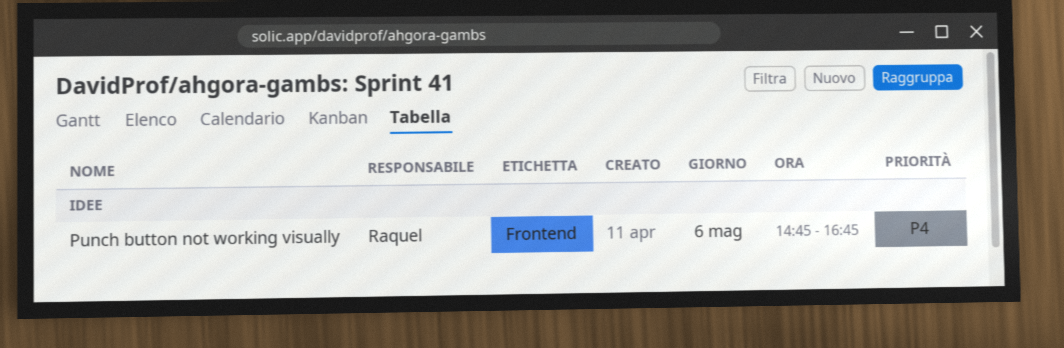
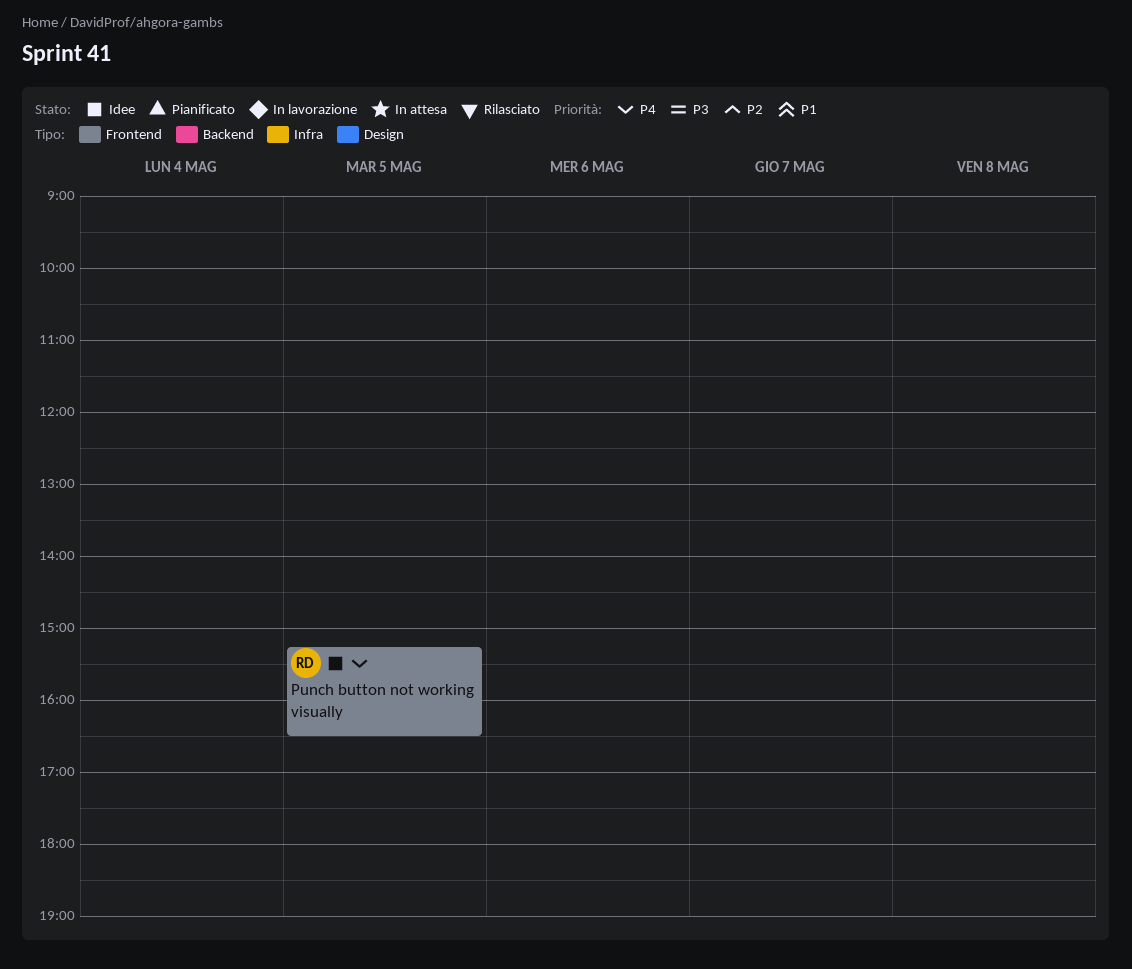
Punch button not working visually, day: May 6 -> May 5
Punch button not working visually, begins: 14:45 -> 15:15
Punch button not working visually, ends: 16:45 -> 16:30

